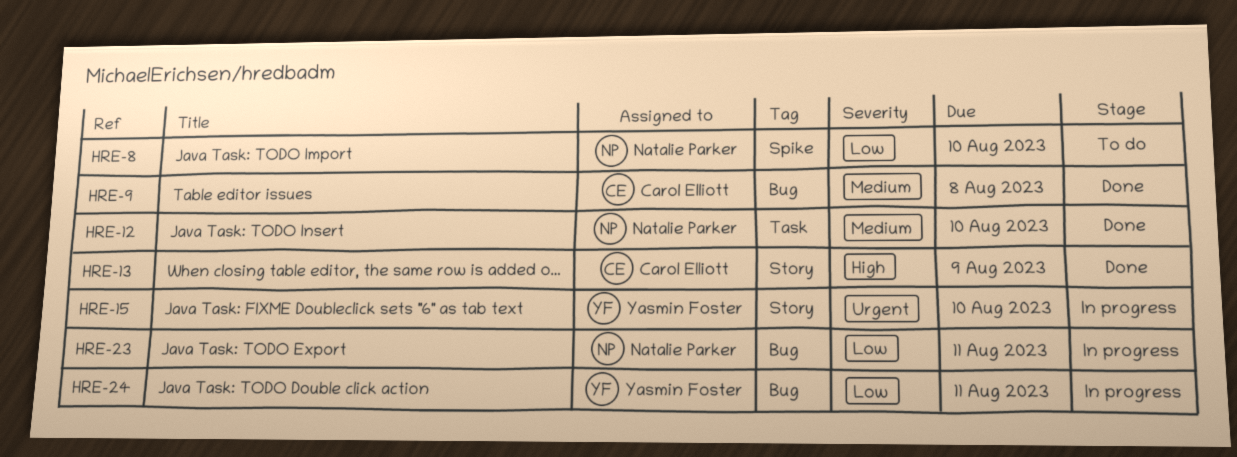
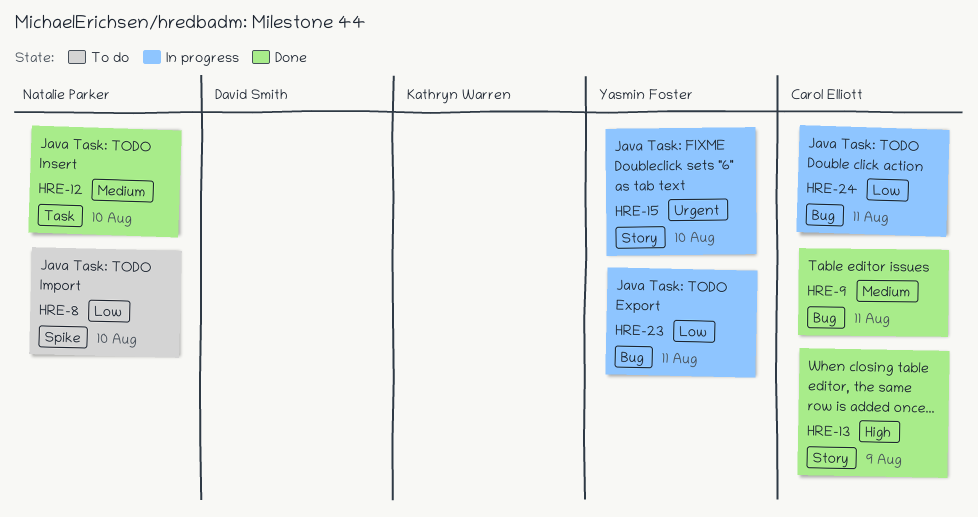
HRE-9, due: Aug 8 -> Aug 11
HRE-23, owner: Natalie Parker -> Yasmin Foster
HRE-24, owner: Yasmin Foster -> Carol Elliott

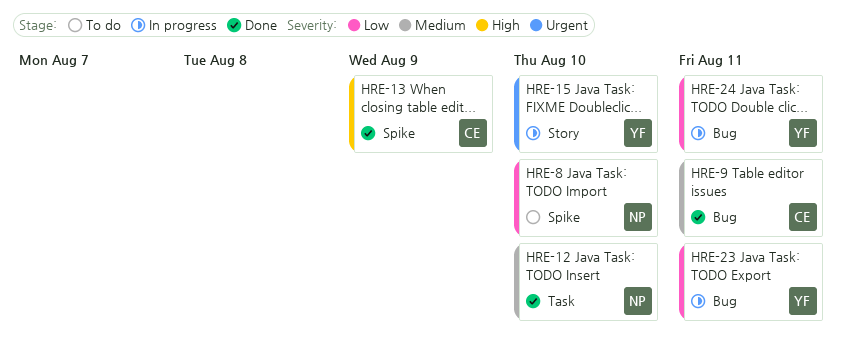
HRE-13, label: Story -> Spike
HRE-24, owner: Carol Elliott -> Yasmin Foster

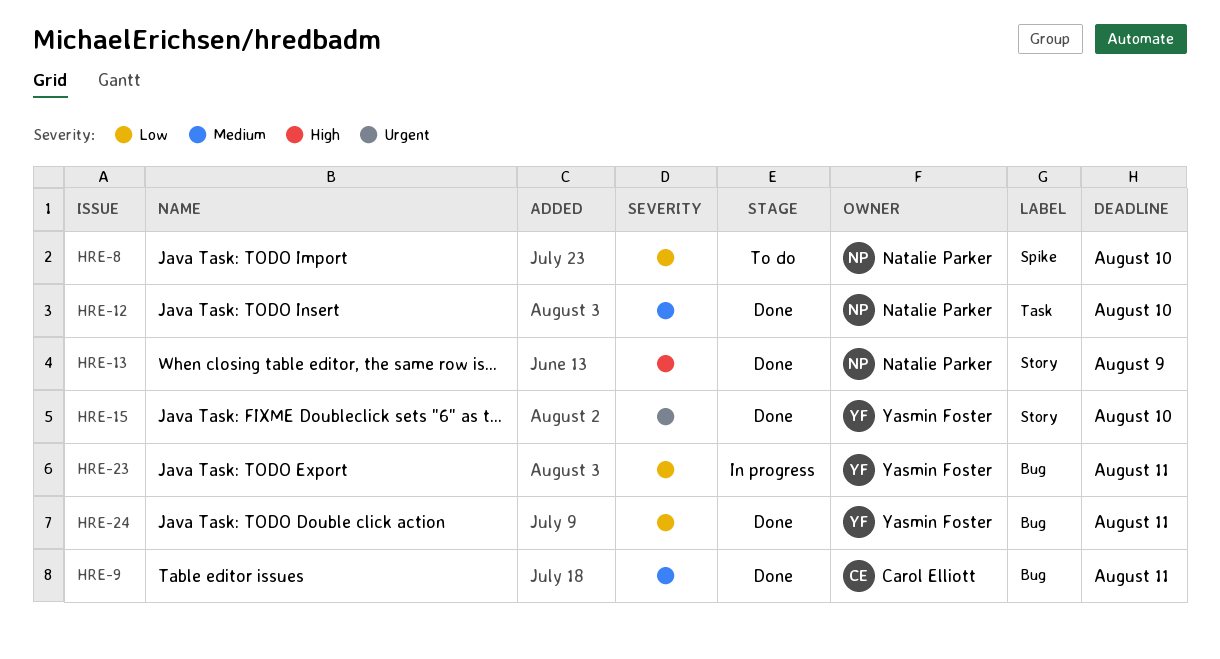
HRE-13, owner: Carol Elliott -> Natalie Parker
HRE-13, label: Spike -> Story
HRE-15, status: In progress -> Done
HRE-24, status: In progress -> Done

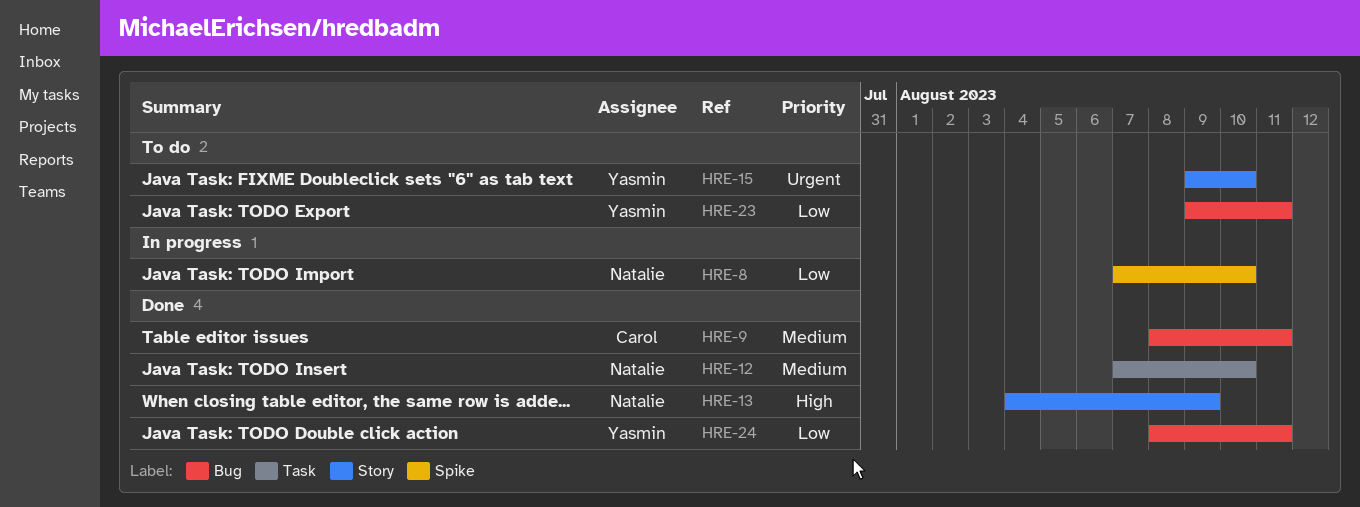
HRE-8, status: To do -> In progress
HRE-15, status: Done -> To do
HRE-23, status: In progress -> To do

